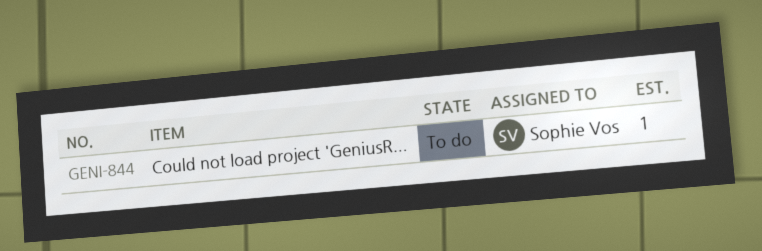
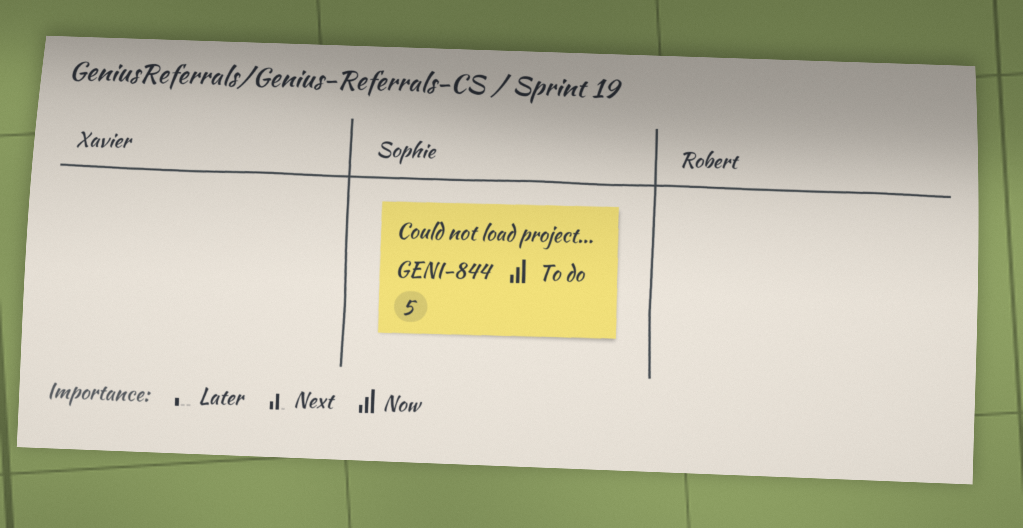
GENI-844, estimate: 1 -> 5

